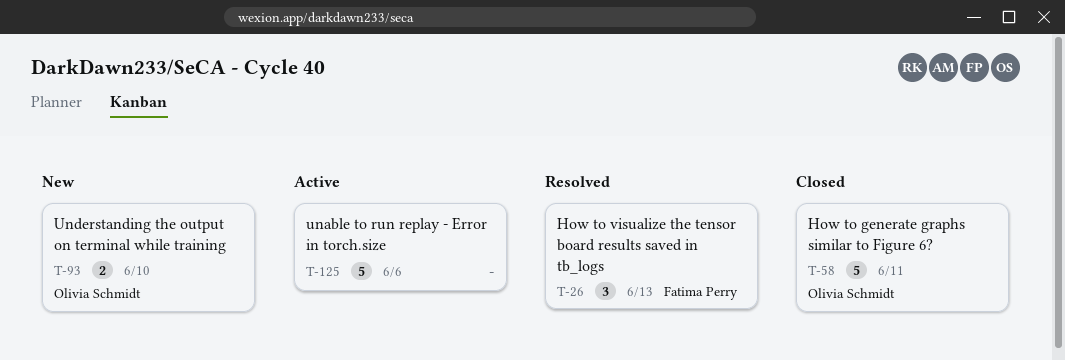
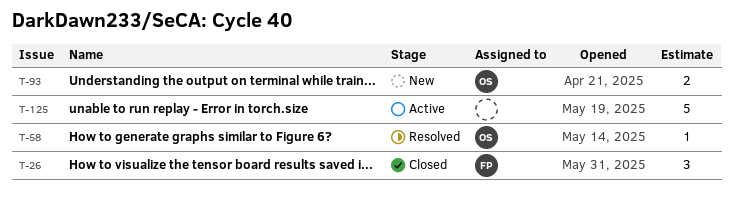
T-26, status: Resolved -> Closed
T-58, status: Closed -> Resolved
T-58, estimate: 5 -> 1

